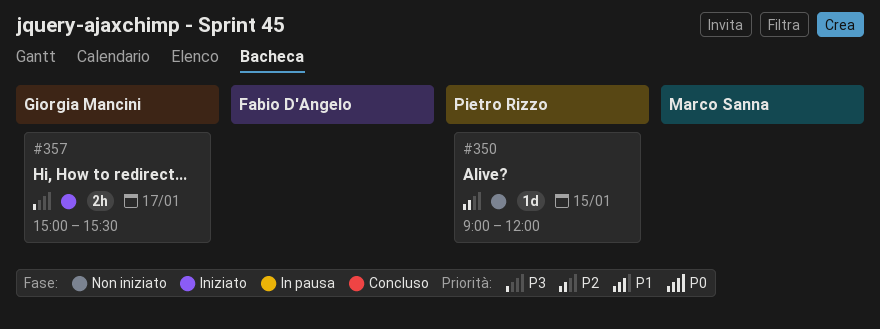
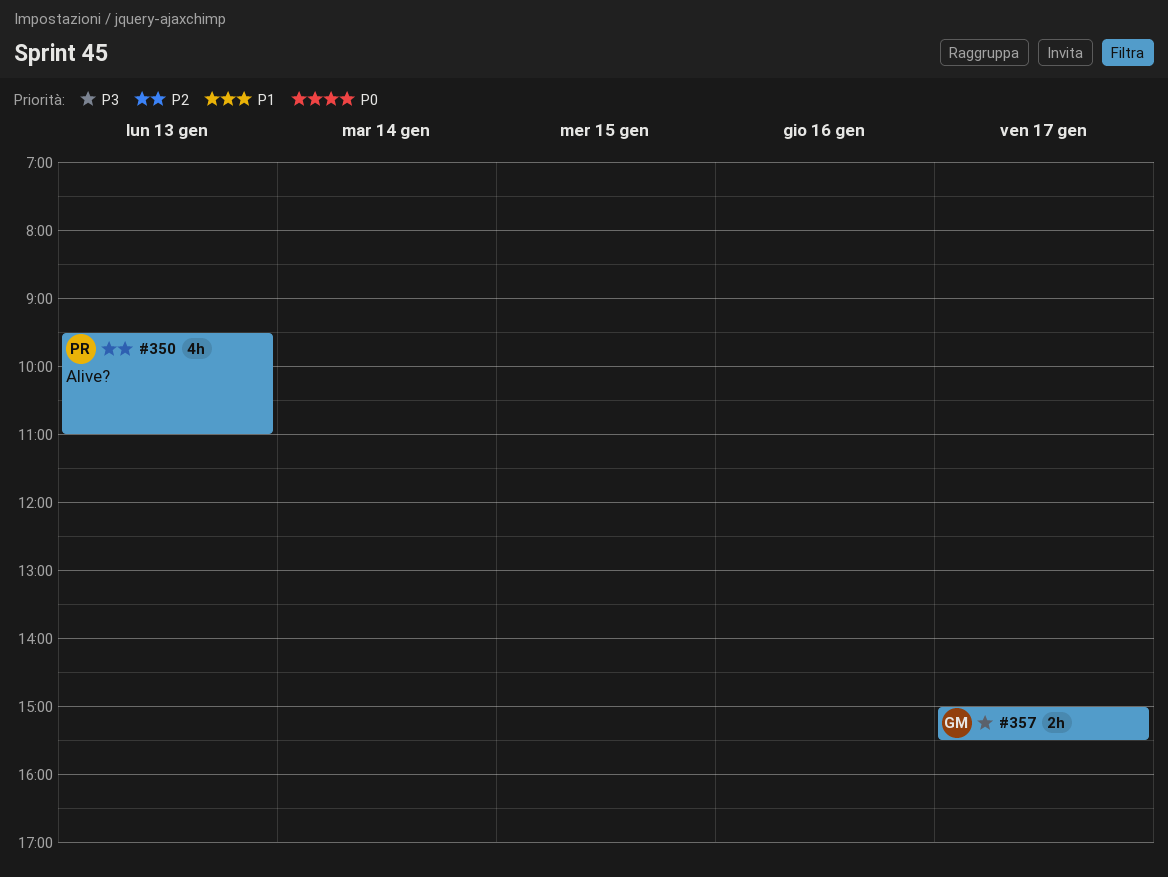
#350, estimate: 1d -> 4h
#350, day: Jan 15 -> Jan 13
#350, begins: 09:00 -> 09:30
#350, ends: 12:00 -> 11:00

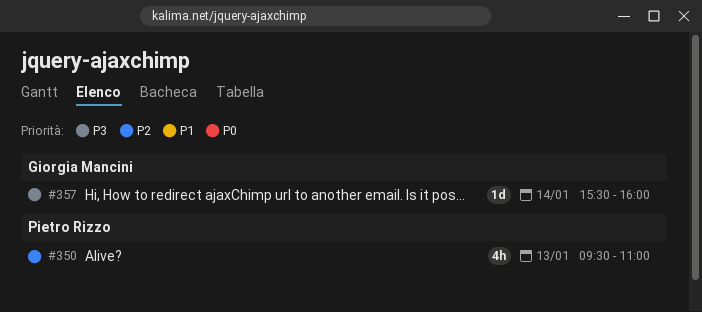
#357, estimate: 2h -> 1d
#357, day: Jan 17 -> Jan 14
#357, begins: 15:00 -> 15:30
#357, ends: 15:30 -> 16:00

